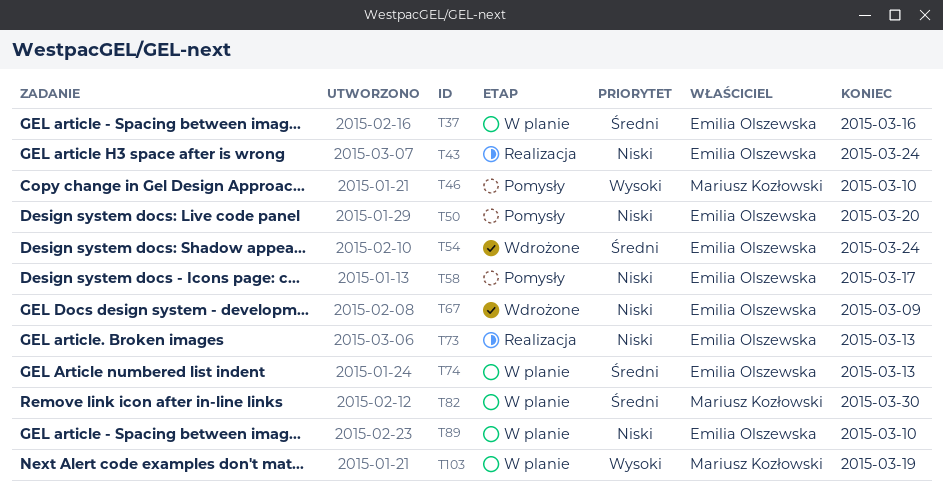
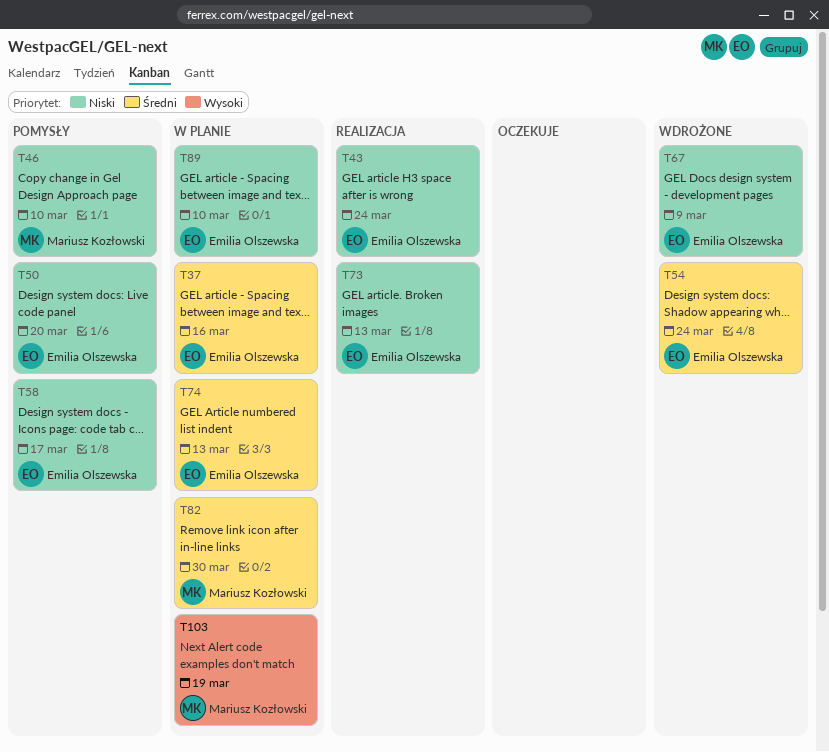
T46, priority: Wysoki -> Niski

